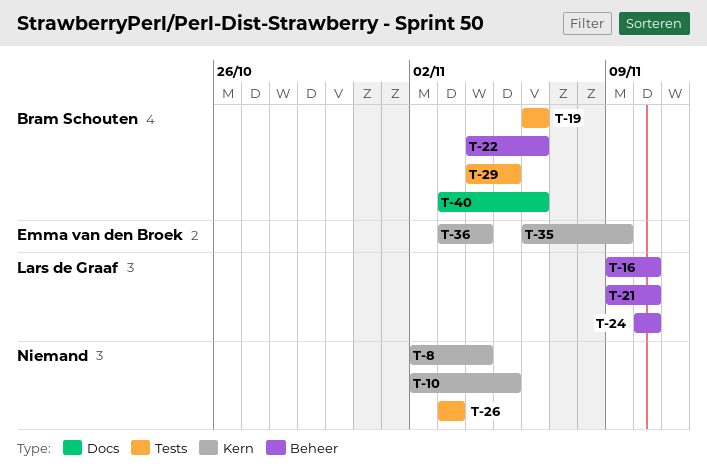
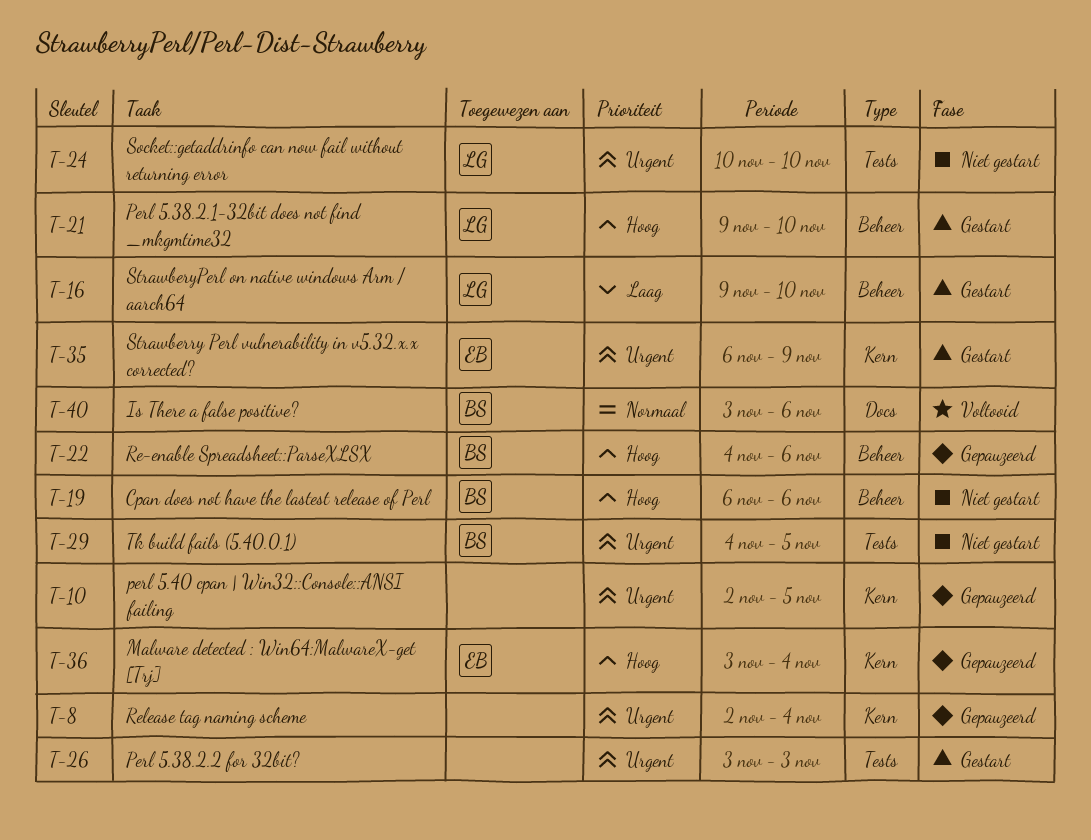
T-19, label: Tests -> Beheer
T-24, label: Beheer -> Tests

